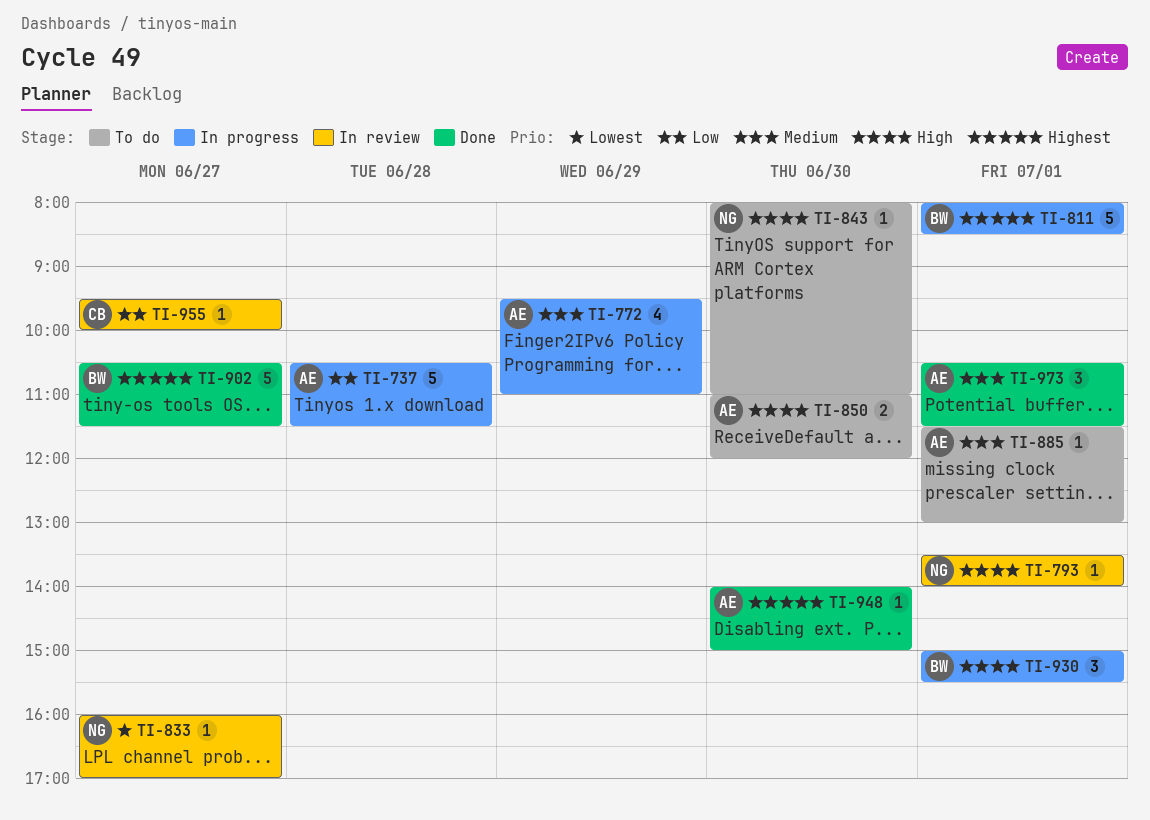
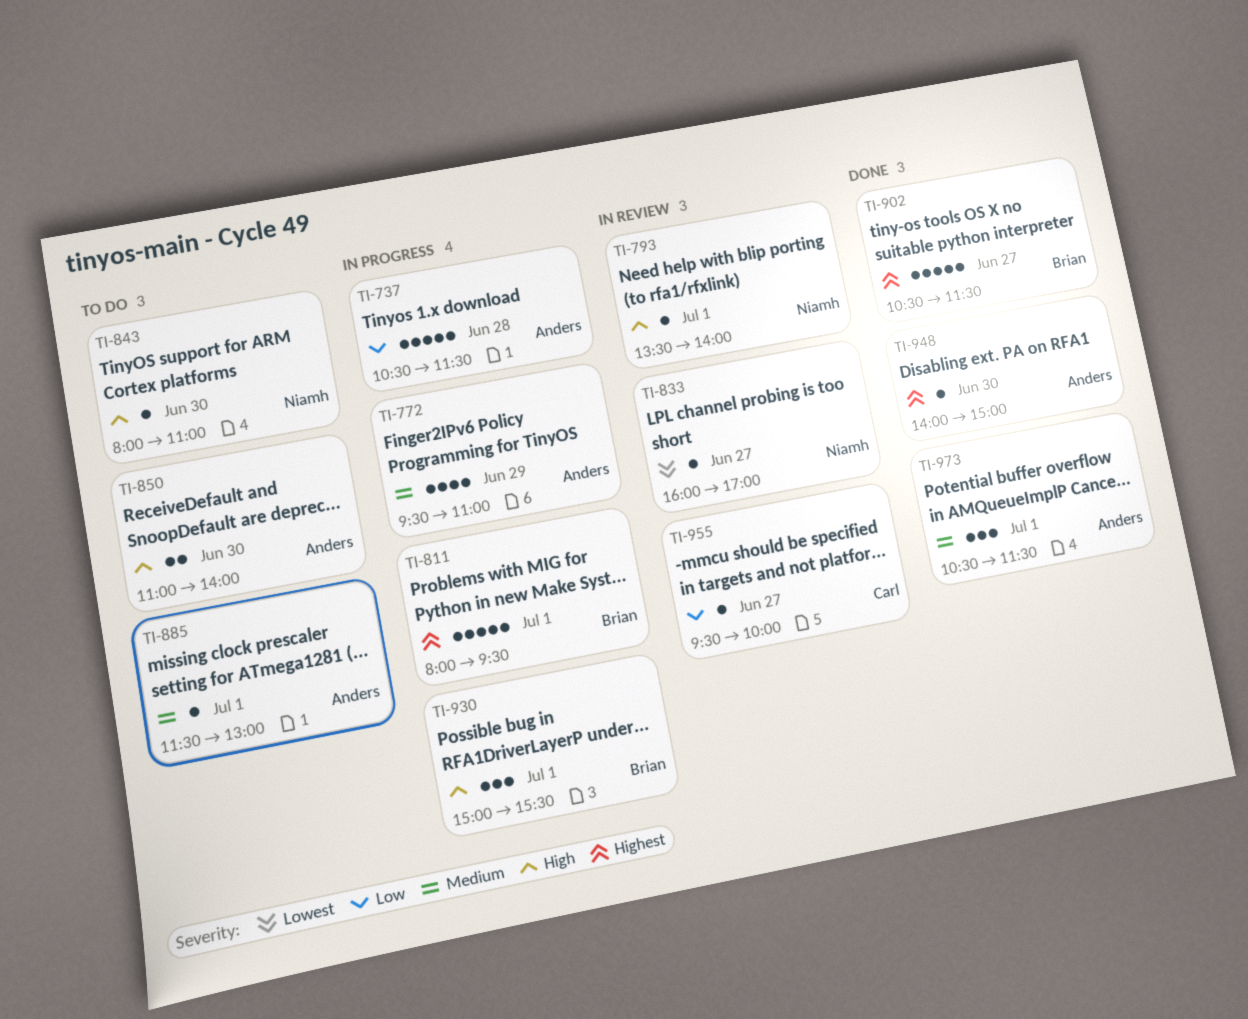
TI-811, ends: 08:30 -> 09:30
TI-850, ends: 12:00 -> 14:00

